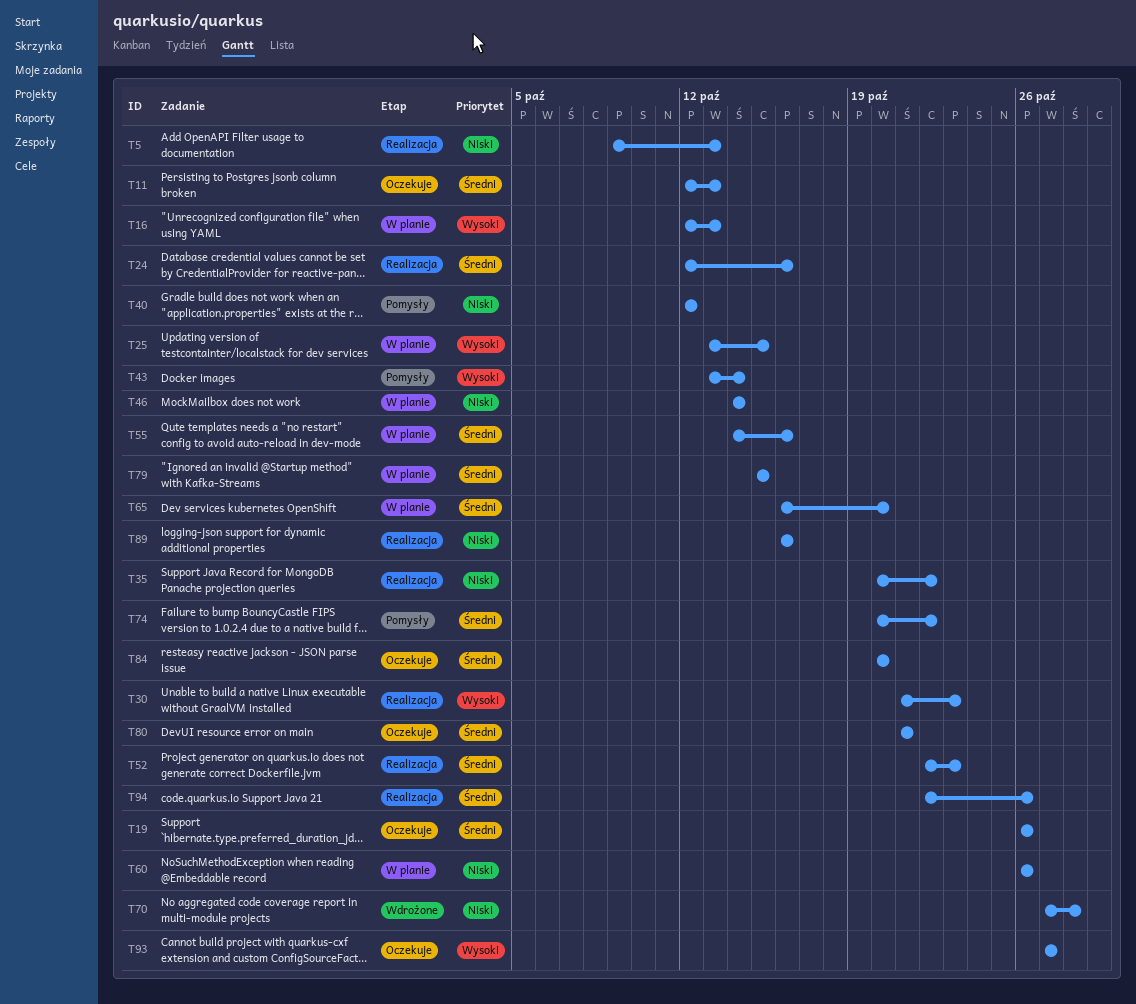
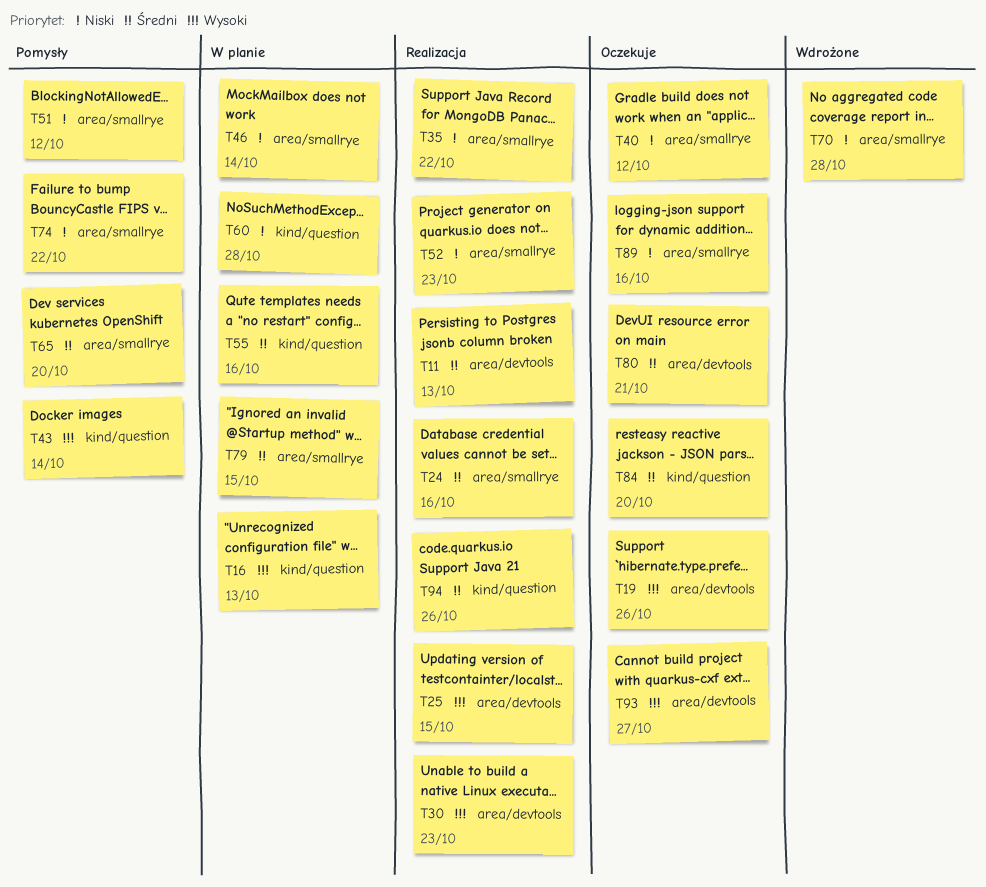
T5: present -> none
T11, status: Oczekuje -> Realizacja
T19, priority: Średni -> Wysoki
T25, status: W planie -> Realizacja
T40, status: Pomysły -> Oczekuje
T51: none -> present
T52, priority: Średni -> Niski
T60, due: Oct 26 -> Oct 28
T65, status: W planie -> Pomysły
T74, priority: Średni -> Niski
T89, status: Realizacja -> Oczekuje

